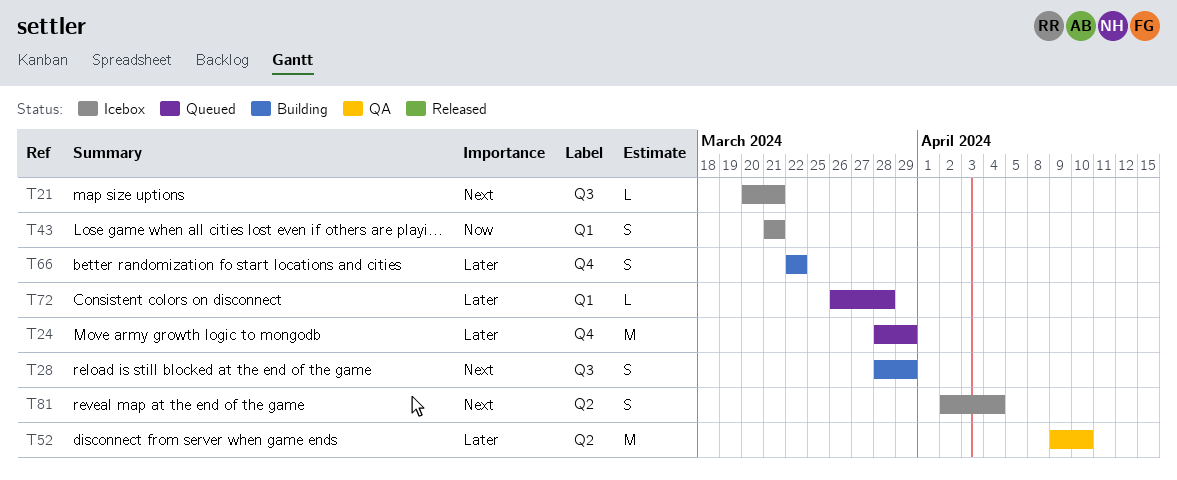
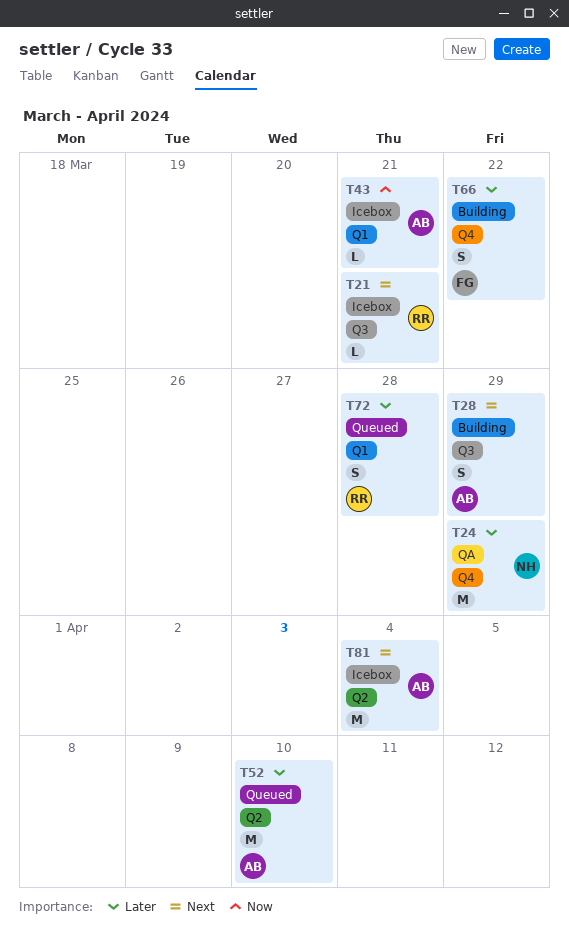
T24, status: Queued -> QA
T43, estimate: S -> L
T52, status: QA -> Queued
T72, estimate: L -> S
T81, estimate: S -> M

